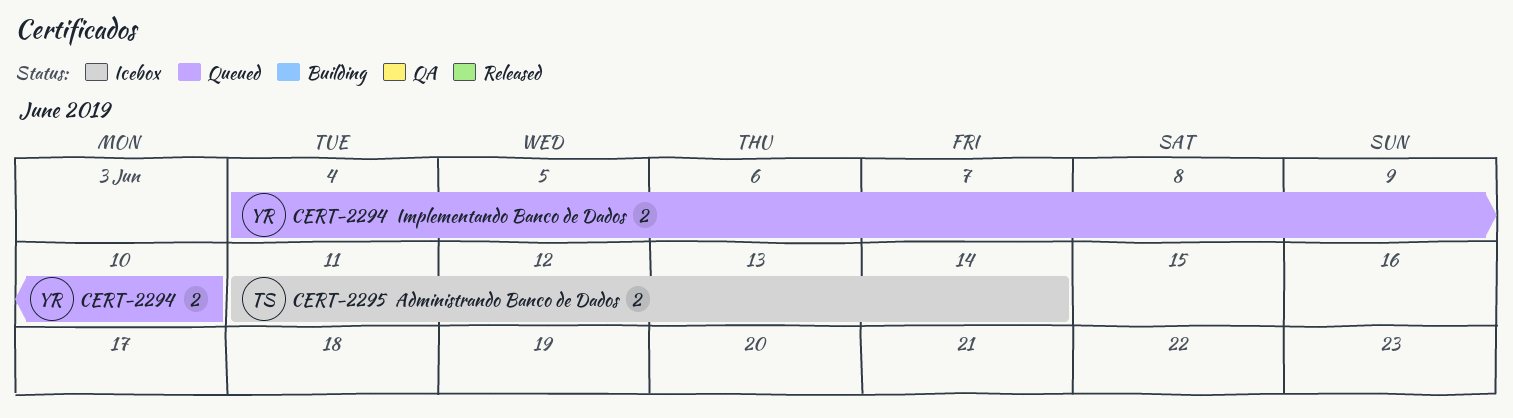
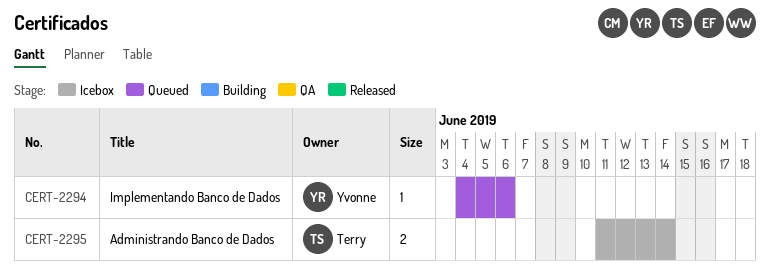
CERT-2294, estimate: 2 -> 1
CERT-2294, due: Jun 10 -> Jun 6

